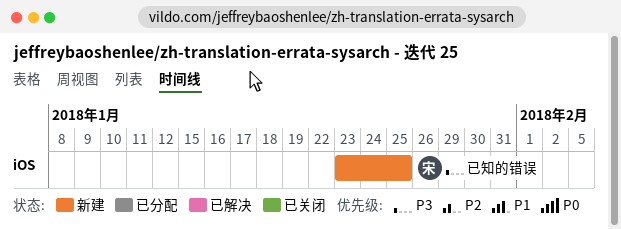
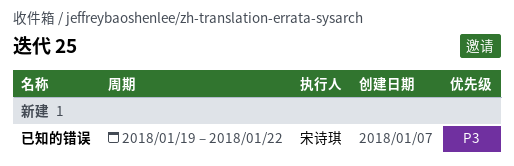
已知的错误, start: Jan 23 -> Jan 19
已知的错误, due: Jan 25 -> Jan 22

